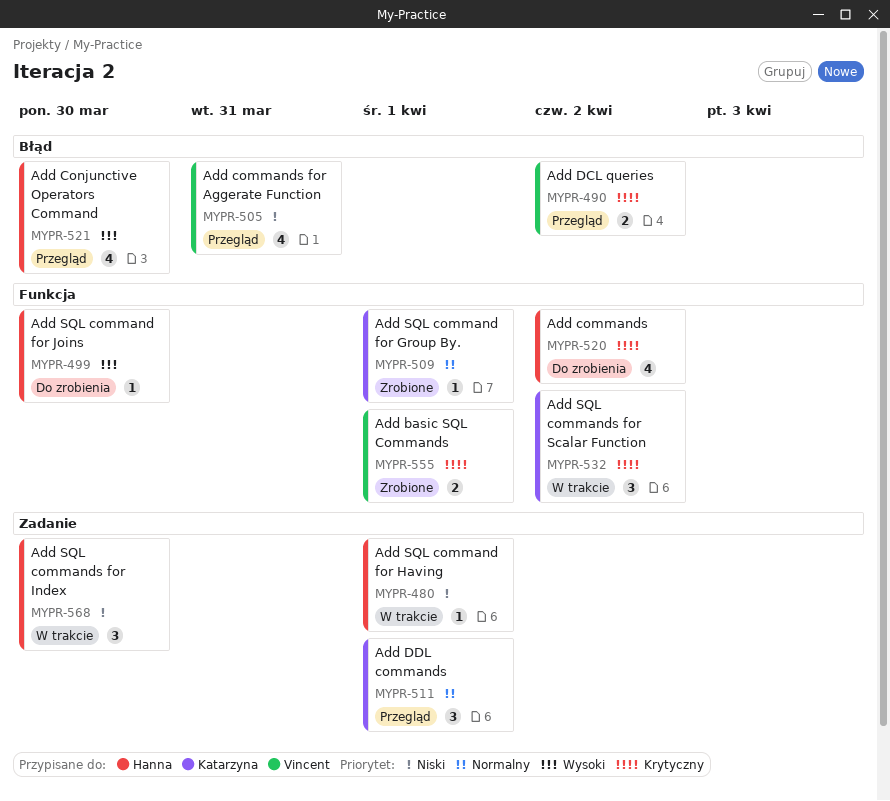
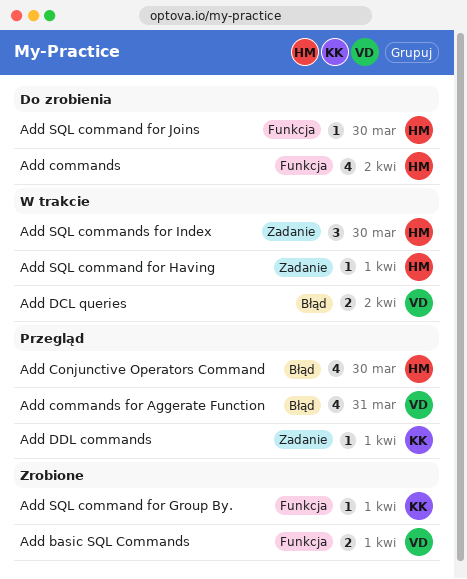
Add DCL queries, status: Przegląd -> W trakcie
Add DDL commands, estimate: 3 -> 1
Add SQL commands for Scalar Function: present -> none

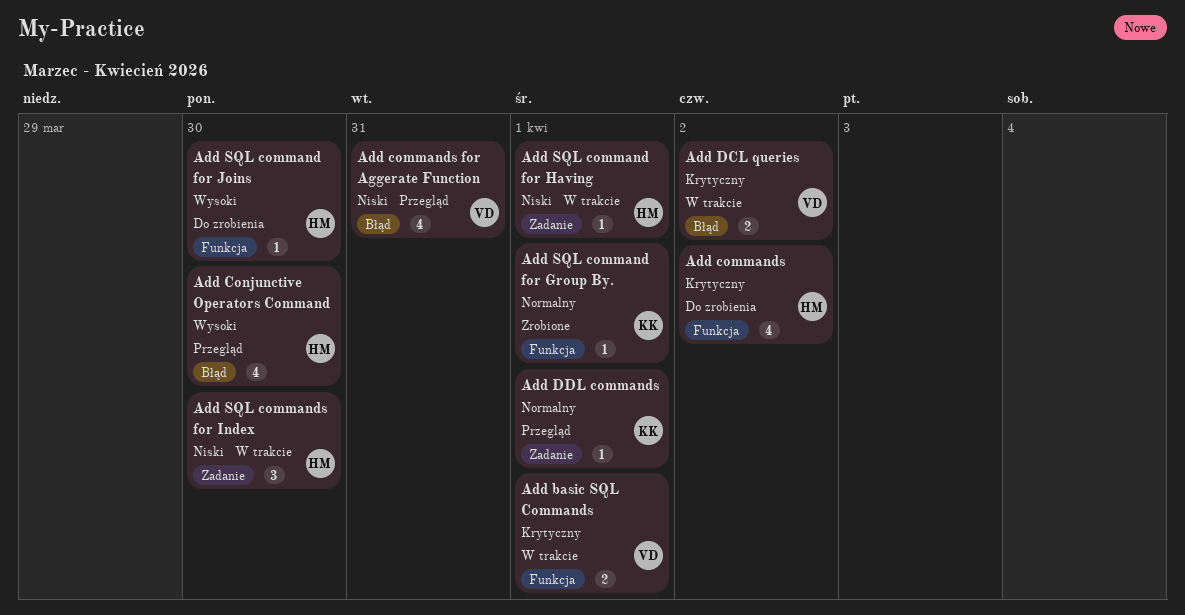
Add basic SQL Commands, status: Zrobione -> W trakcie

